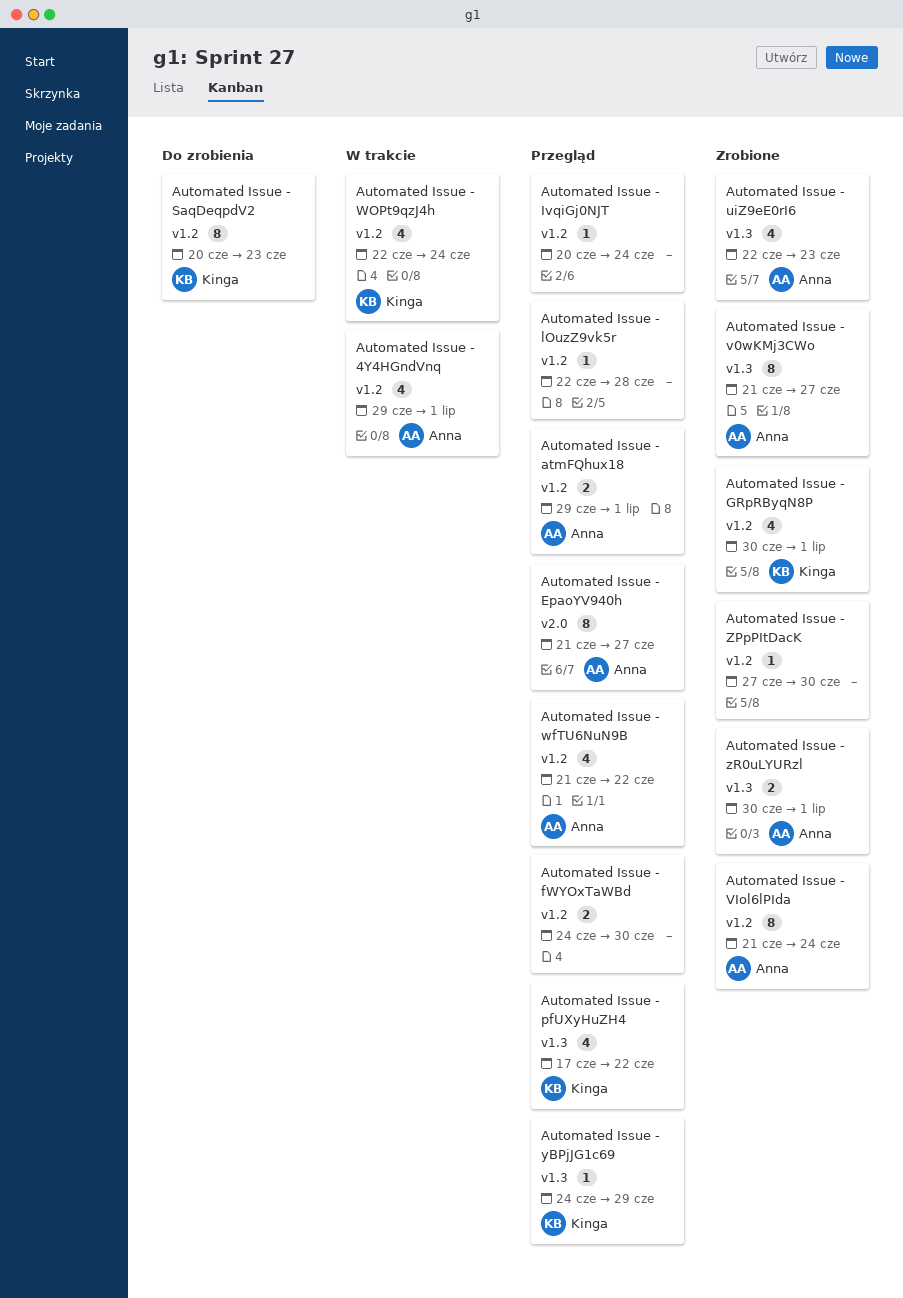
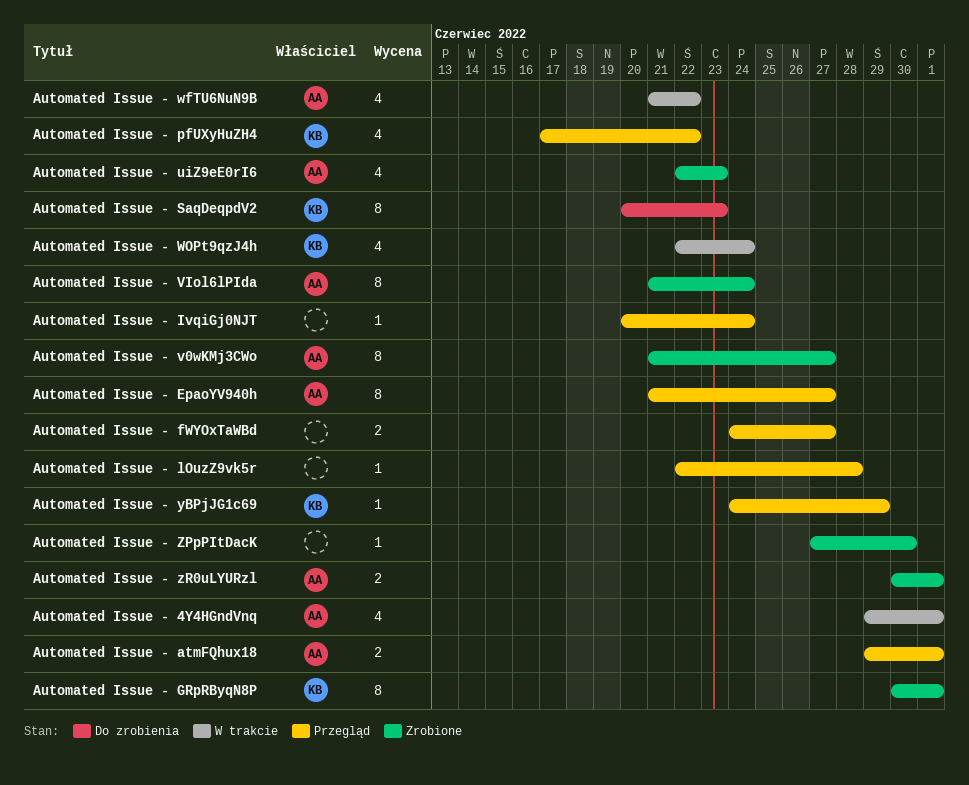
Automated Issue - fWYOxTaWBd, due: Jun 30 -> Jun 27
Automated Issue - GRpRByqN8P, estimate: 4 -> 8
Automated Issue - wfTU6NuN9B, status: Przegląd -> W trakcie

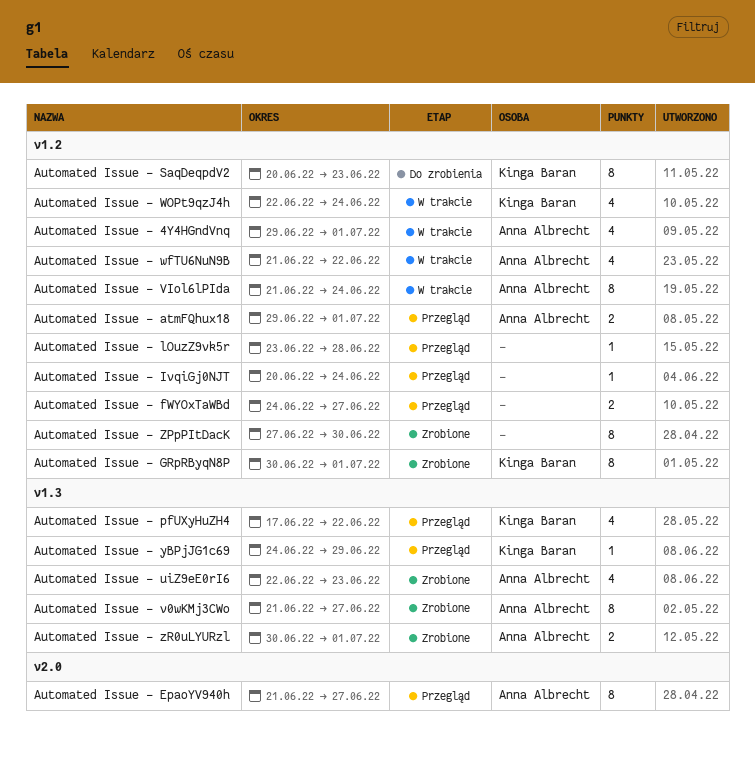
Automated Issue - lOuzZ9vk5r, start: Jun 22 -> Jun 23
Automated Issue - VIol6lPIda, status: Zrobione -> W trakcie
Automated Issue - ZPpPItDacK, estimate: 1 -> 8

